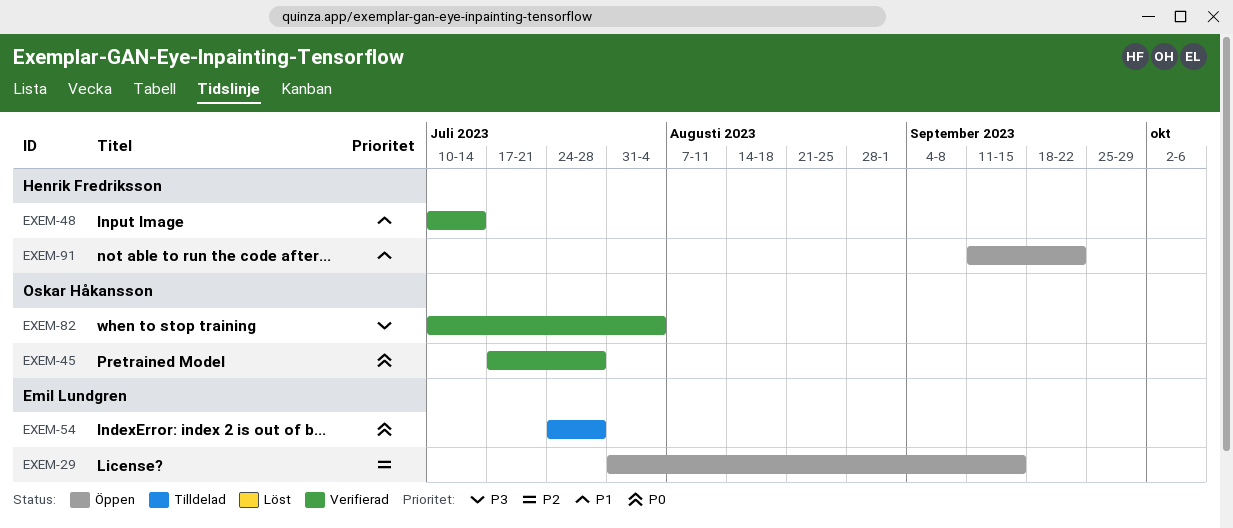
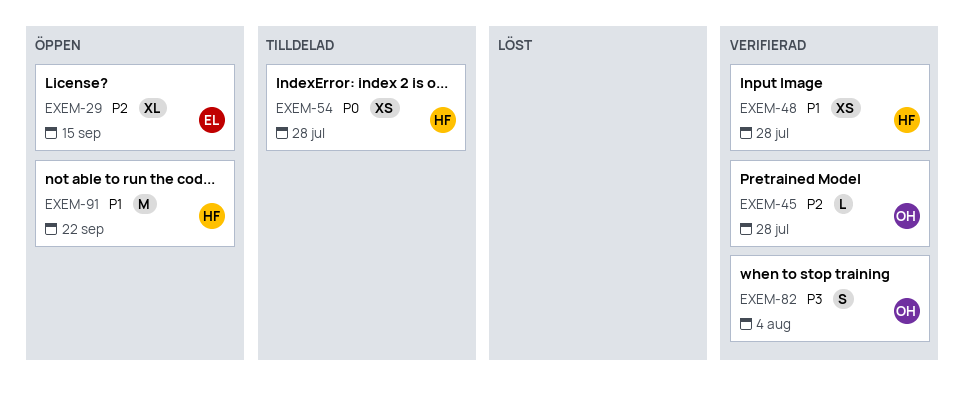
EXEM-45, priority: P0 -> P2
EXEM-48, due: Jul 14 -> Jul 28
EXEM-54, owner: Emil Lundgren -> Henrik Fredriksson

